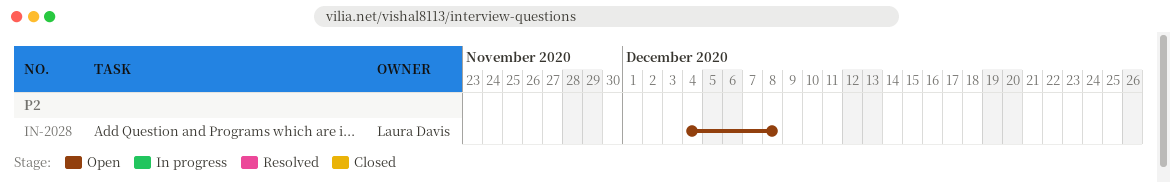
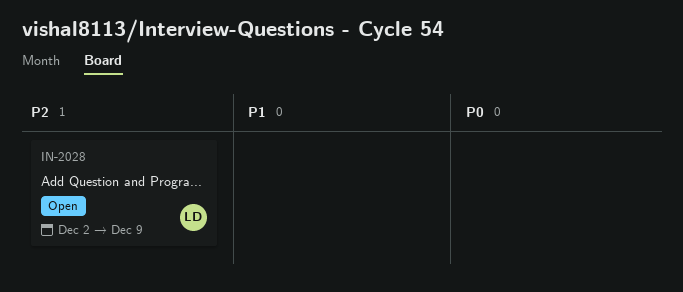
IN-2028, start: Dec 4 -> Dec 2
IN-2028, due: Dec 8 -> Dec 9

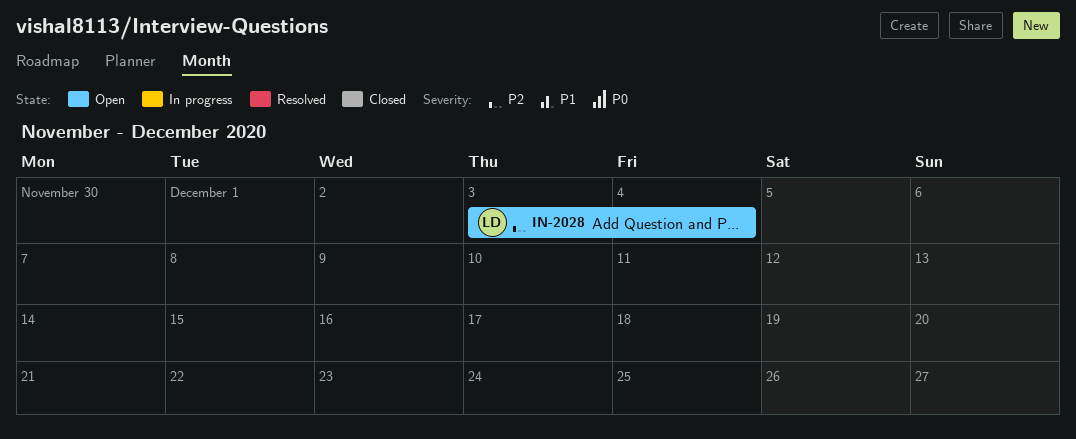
IN-2028, start: Dec 2 -> Dec 3
IN-2028, due: Dec 9 -> Dec 4

